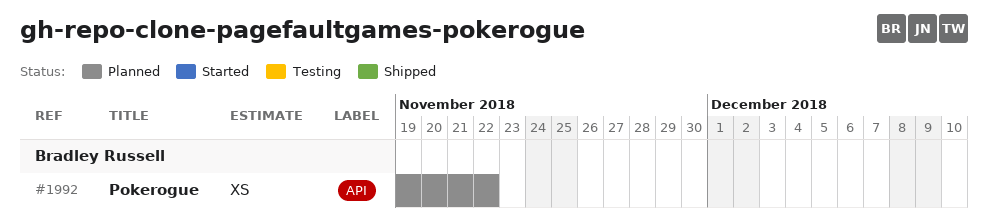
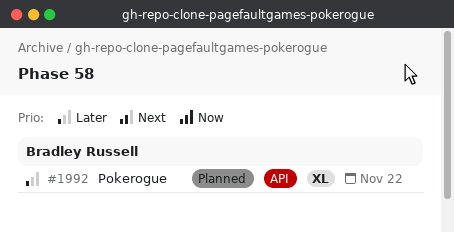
#1992, estimate: XS -> XL

